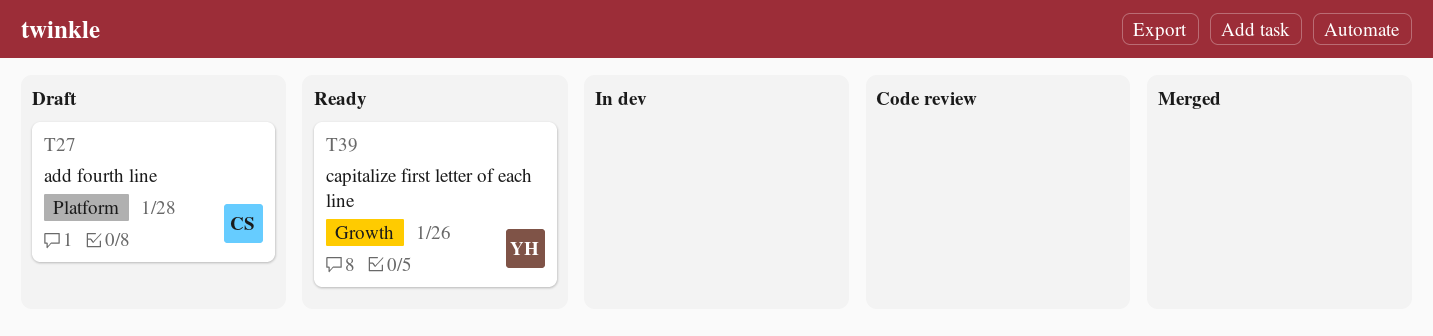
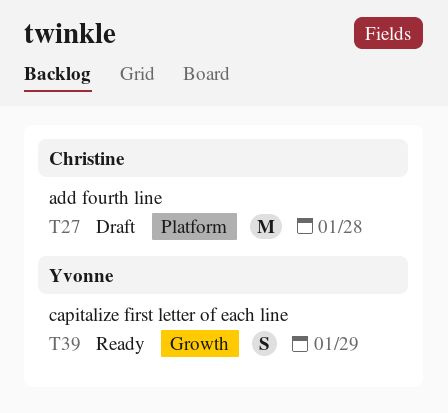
T39, due: Jan 26 -> Jan 29

